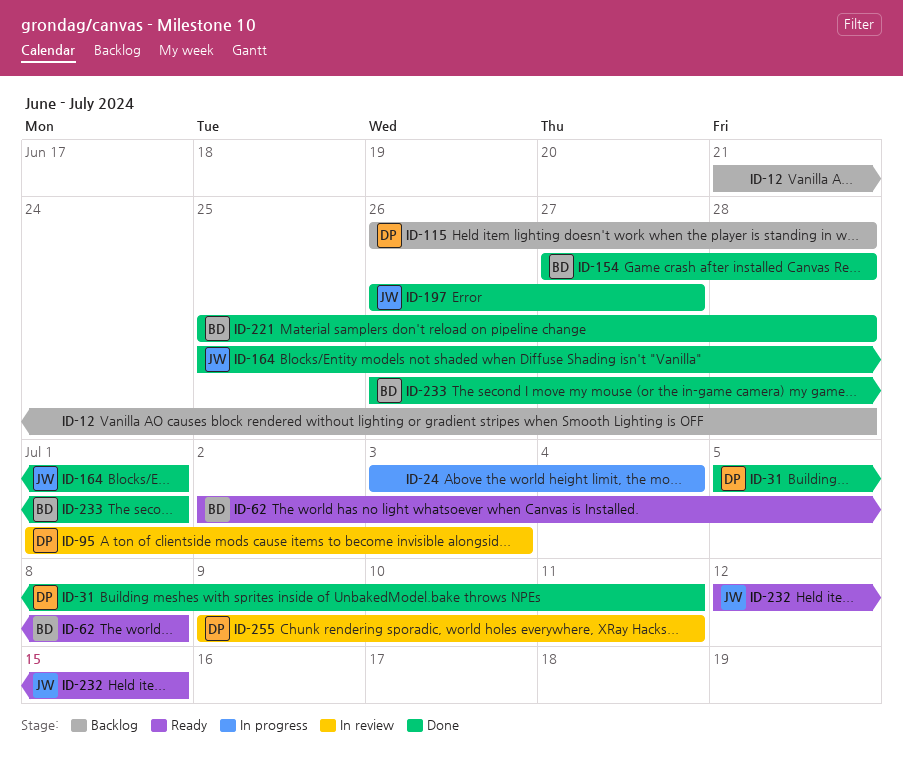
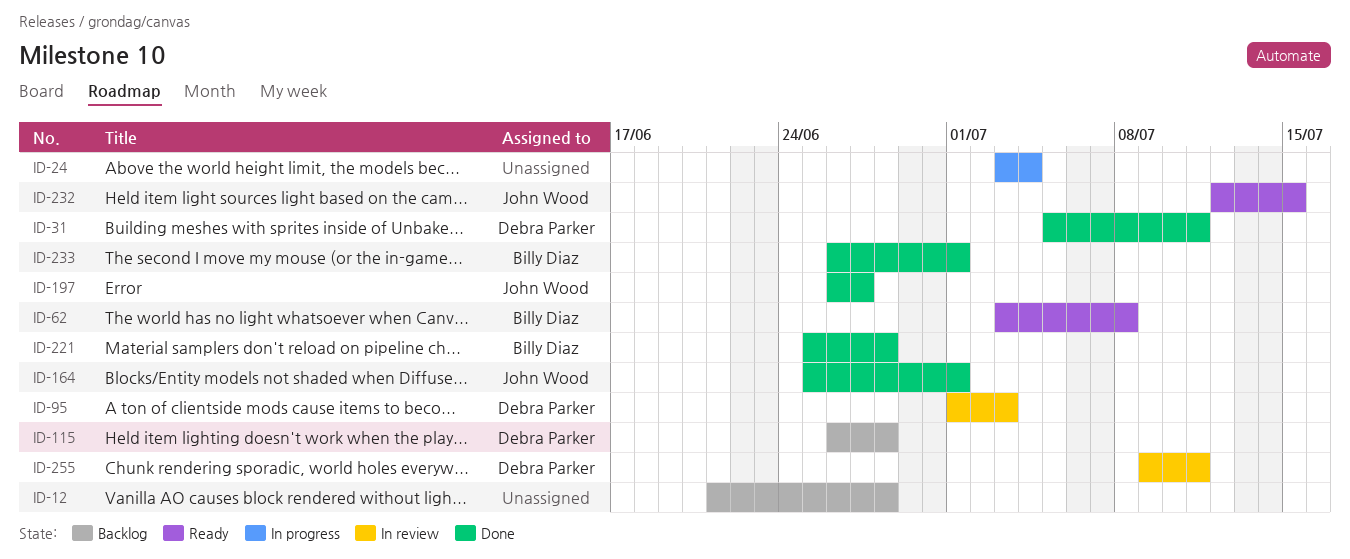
ID-62, start: Jul 2 -> Jul 3
ID-154: present -> none

